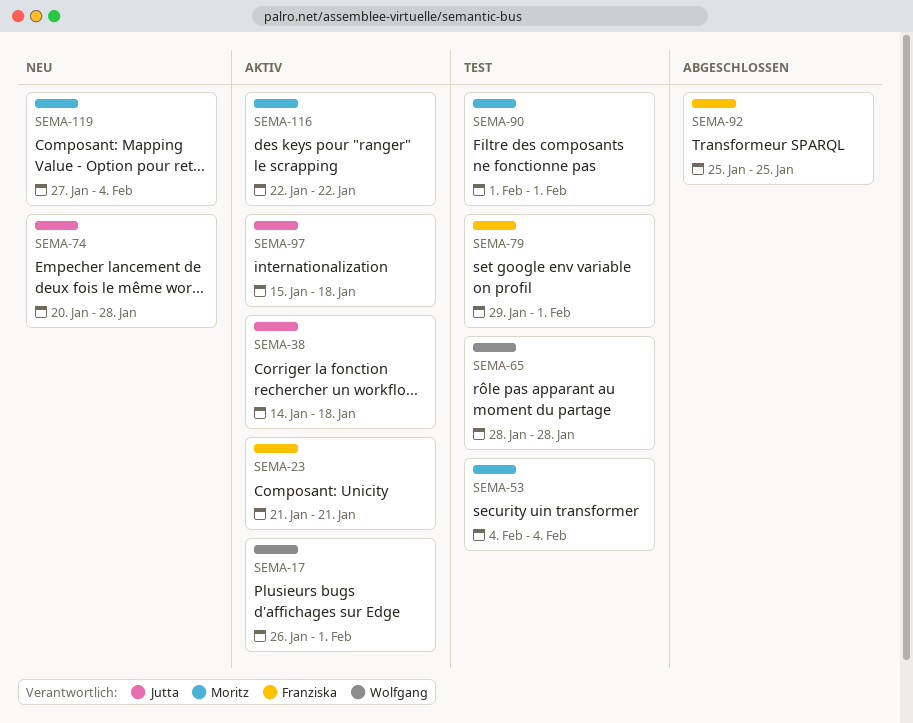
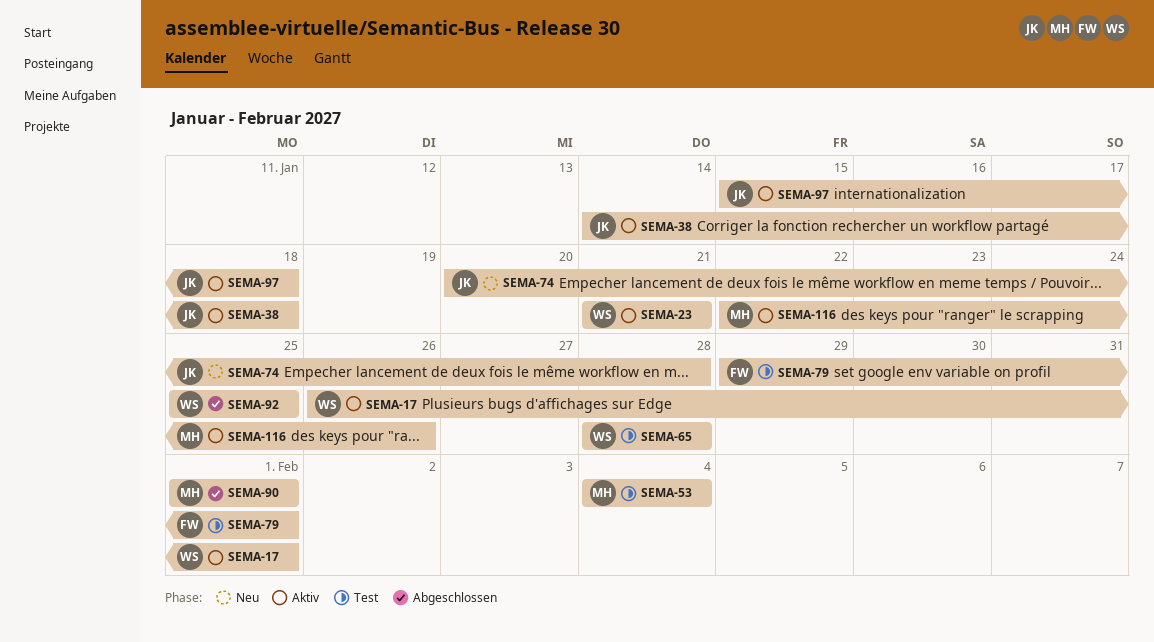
SEMA-23, owner: Franziska -> Wolfgang
SEMA-90, status: Test -> Abgeschlossen
SEMA-92, owner: Franziska -> Wolfgang
SEMA-116, due: Jan 22 -> Jan 26
SEMA-119: present -> none

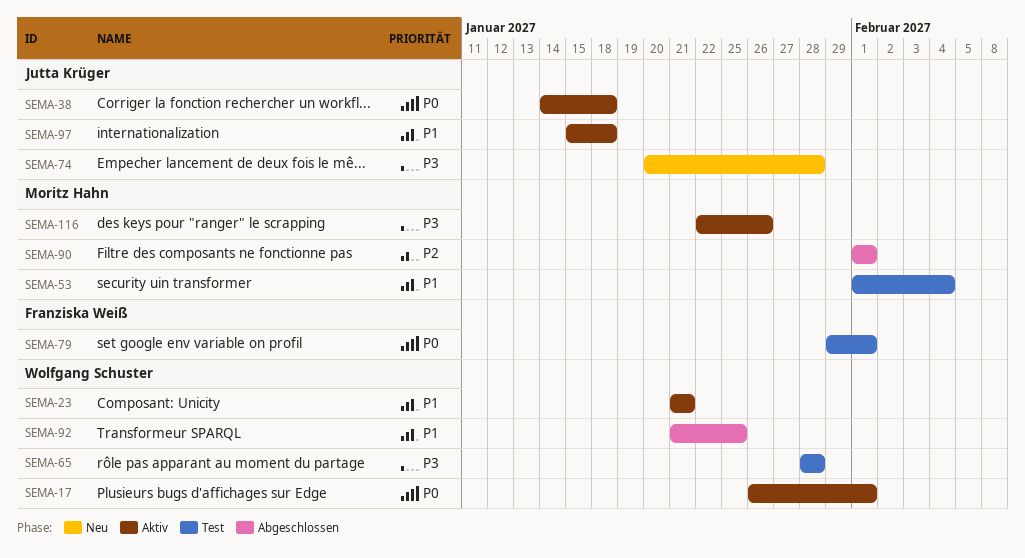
SEMA-53, start: Feb 4 -> Feb 1
SEMA-92, start: Jan 25 -> Jan 21

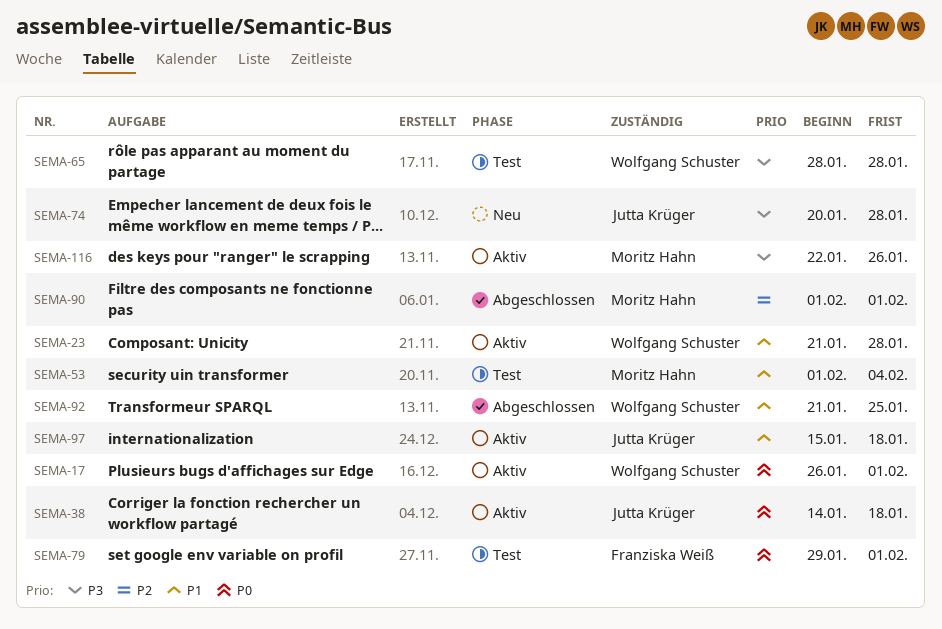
SEMA-23, due: Jan 21 -> Jan 28

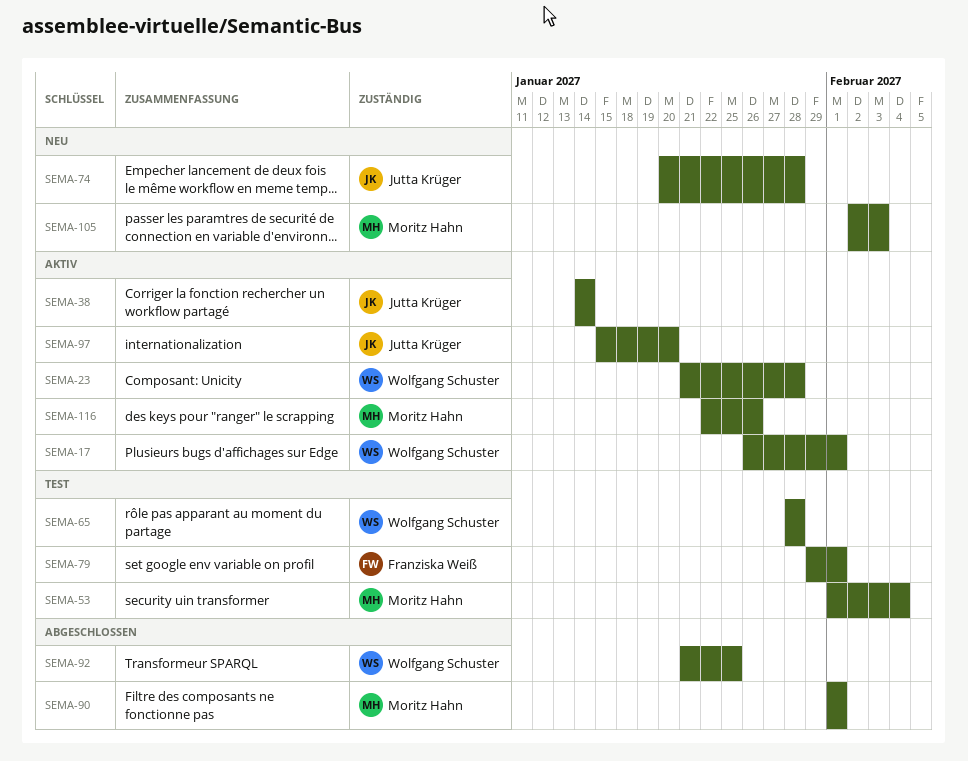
SEMA-38, due: Jan 18 -> Jan 14
SEMA-97, due: Jan 18 -> Jan 20
SEMA-105: none -> present

